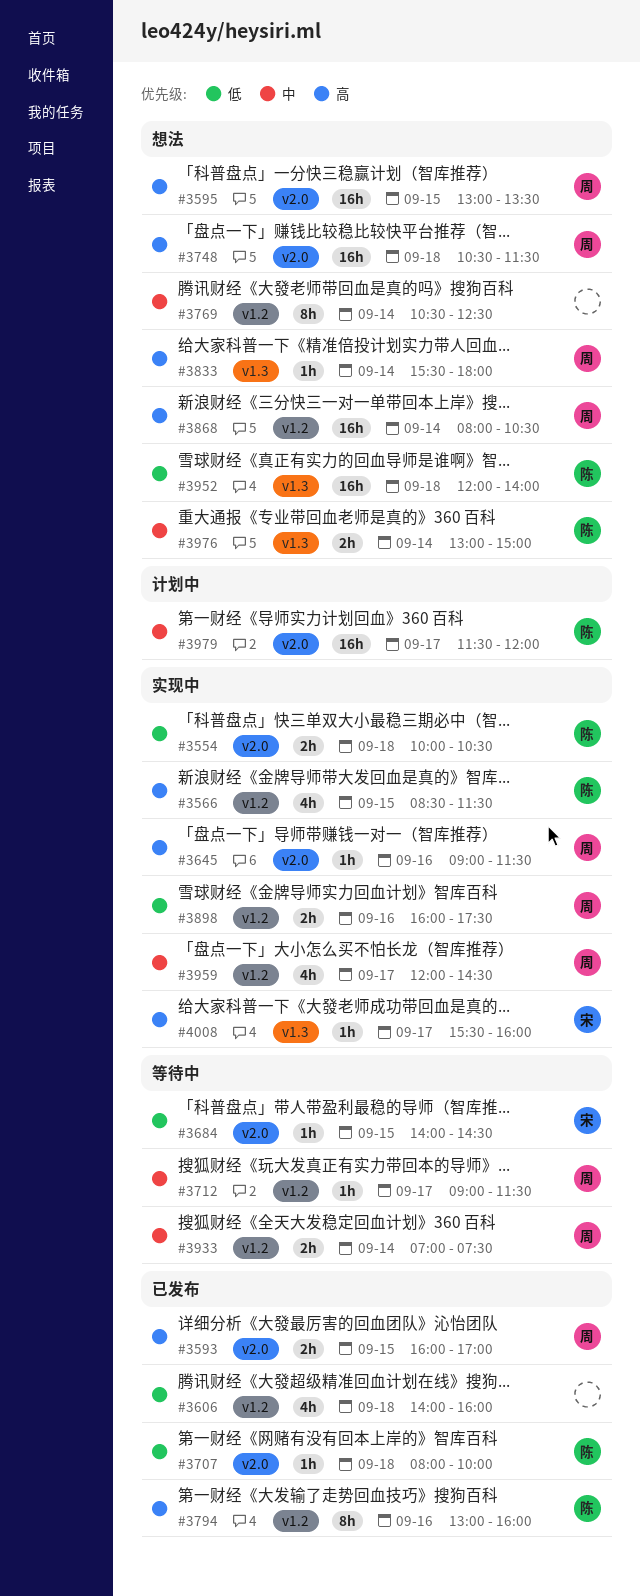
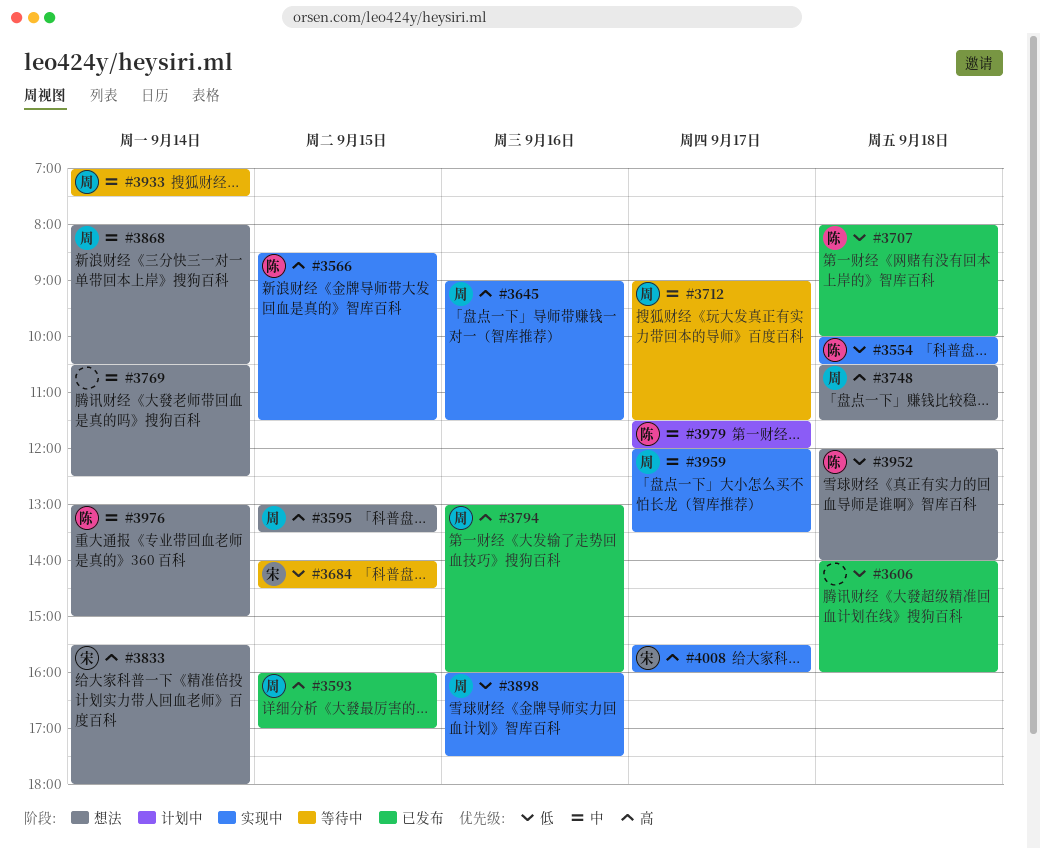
#3794, owner: 陈 -> 周
#3833, owner: 周 -> 宋
#3868, priority: 高 -> 中
#3959, ends: 14:30 -> 13:30

